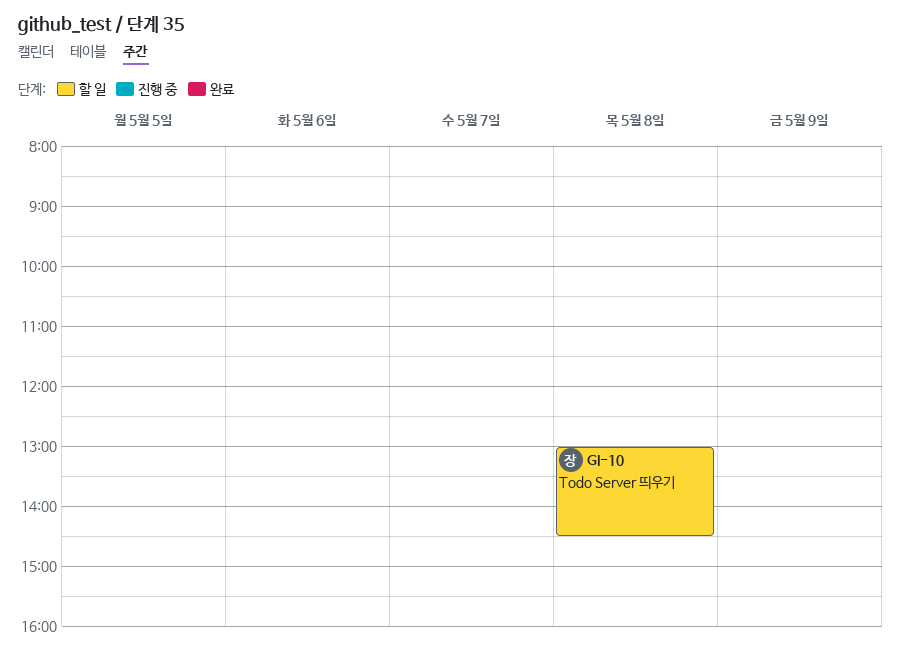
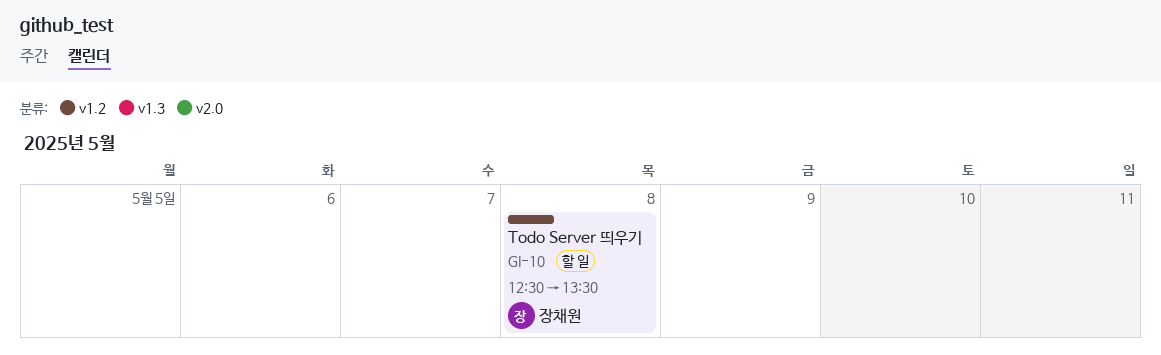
GI-10, begins: 13:00 -> 12:30
GI-10, ends: 14:30 -> 13:30

